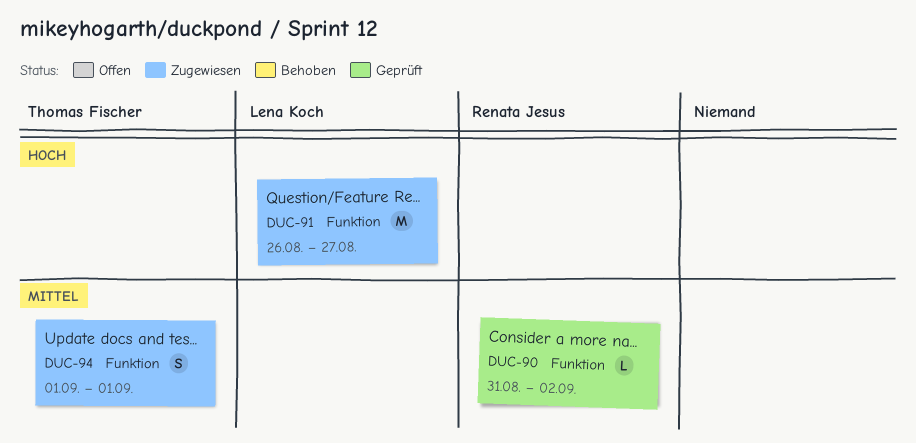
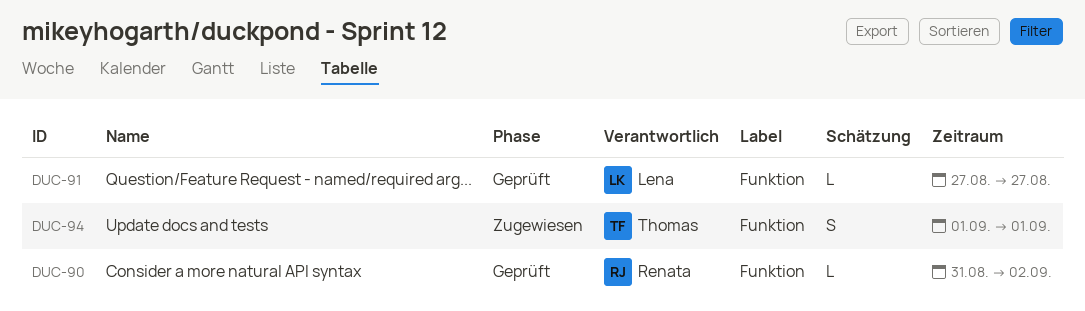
DUC-91, status: Zugewiesen -> Geprüft
DUC-91, estimate: M -> L
DUC-91, start: Aug 26 -> Aug 27

